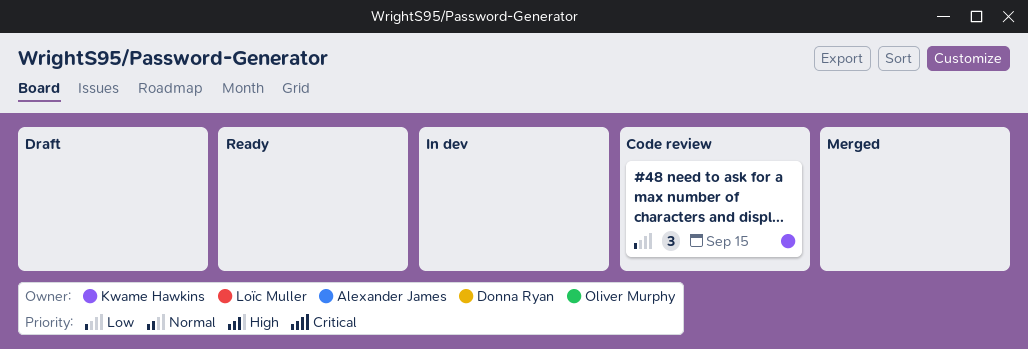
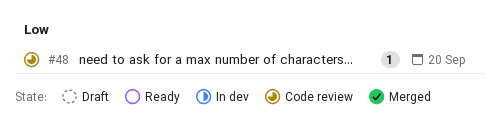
#48, estimate: 3 -> 1
#48, due: Sep 15 -> Sep 20

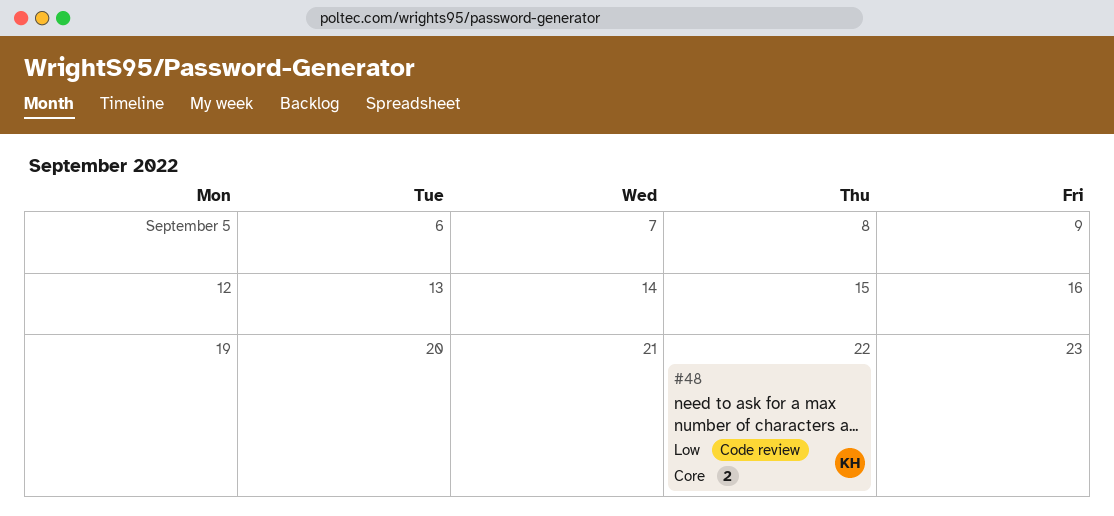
#48, estimate: 1 -> 2
#48, due: Sep 20 -> Sep 22

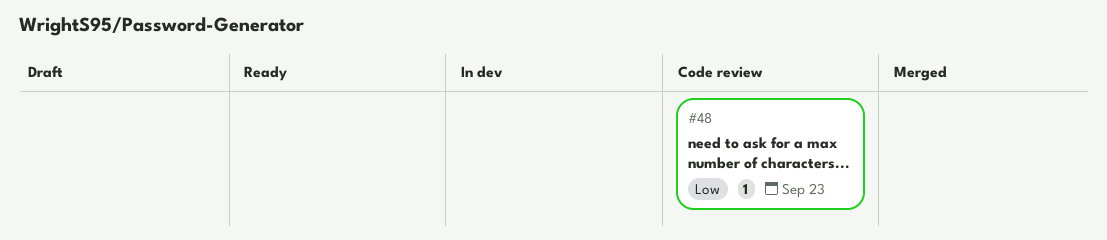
#48, estimate: 2 -> 1
#48, due: Sep 22 -> Sep 23

